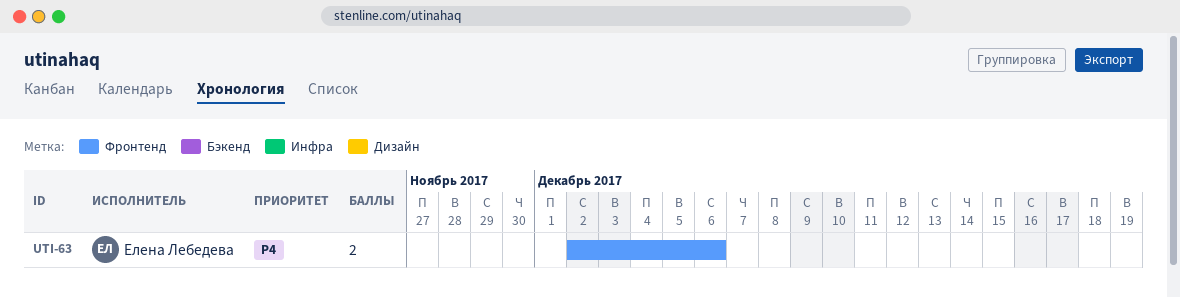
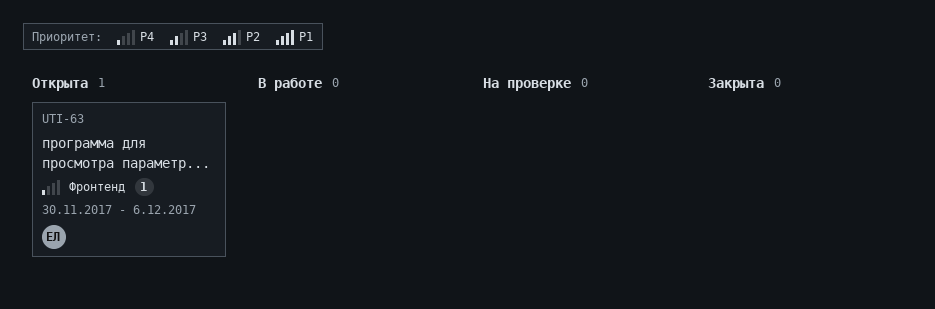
UTI-63, estimate: 2 -> 1
UTI-63, start: Dec 2 -> Nov 30

